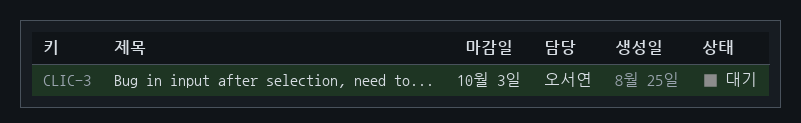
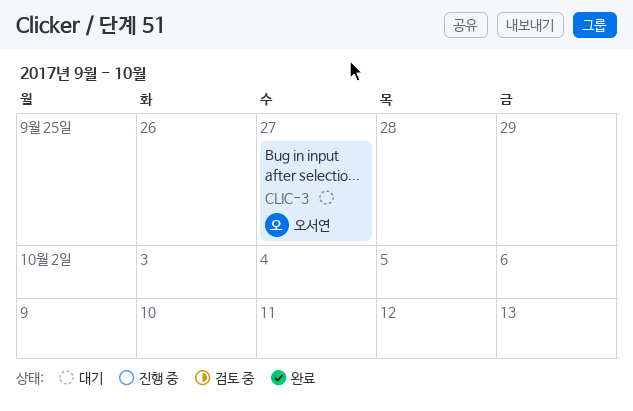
CLIC-3, due: Oct 3 -> Sep 27

